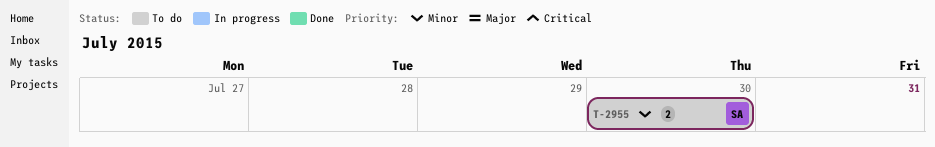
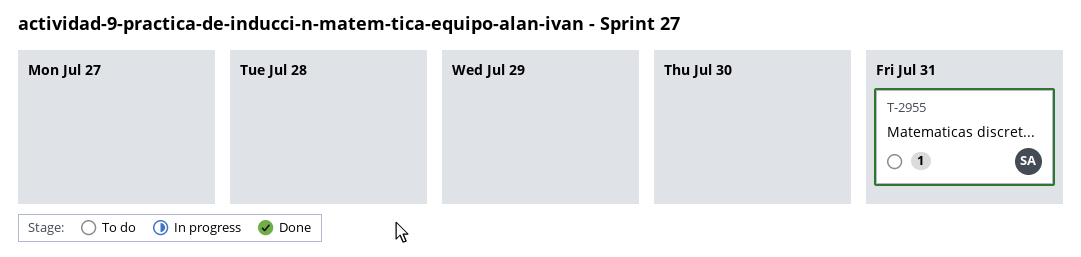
T-2955, estimate: 2 -> 1
T-2955, due: Jul 30 -> Jul 31

